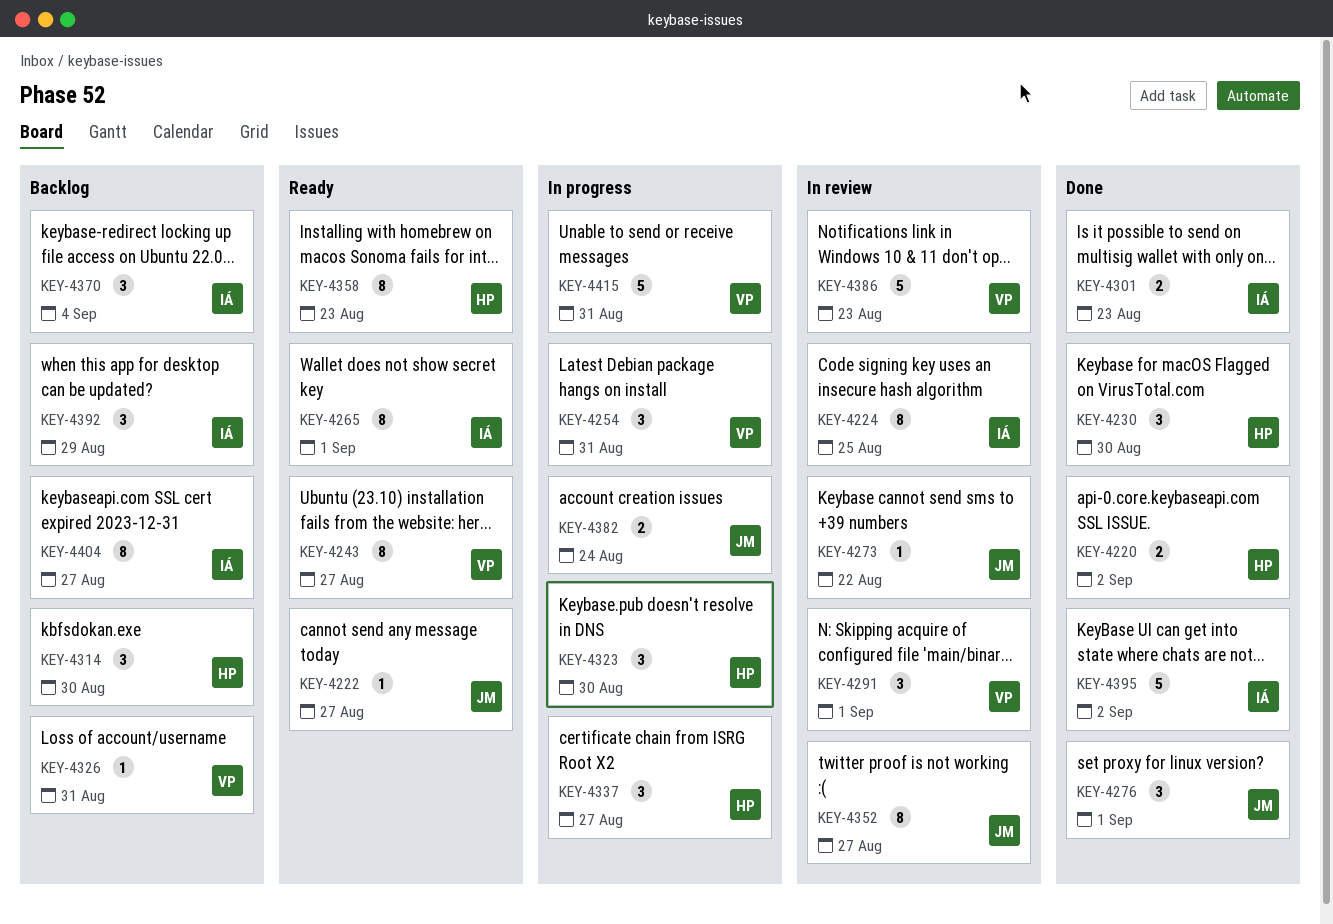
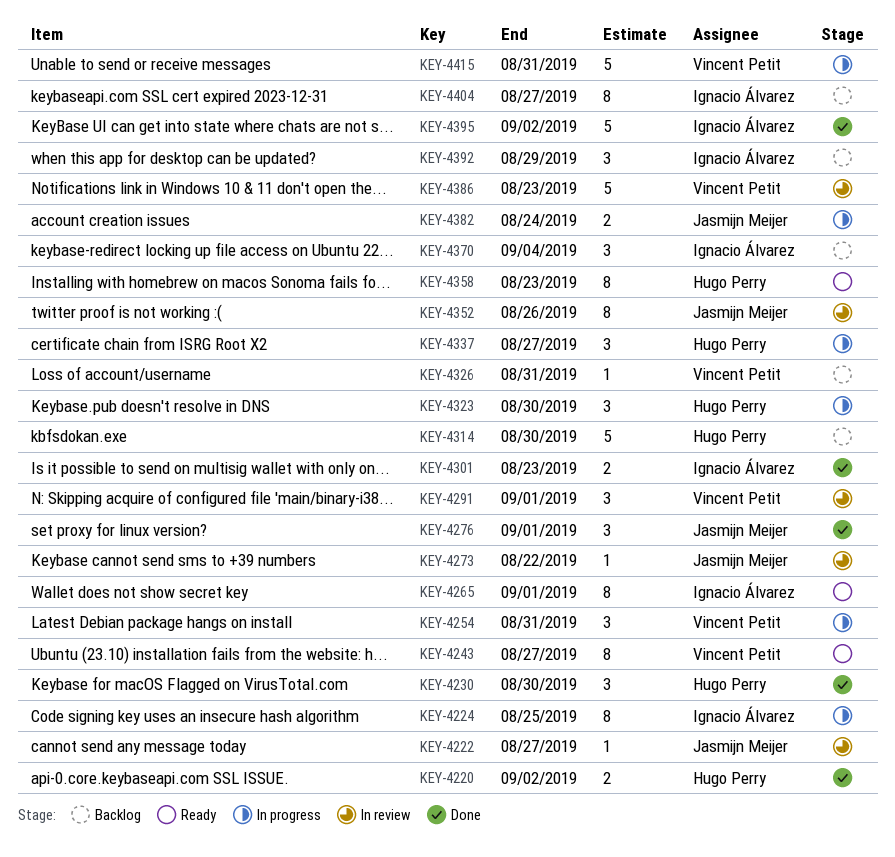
KEY-4222, status: Ready -> In review
KEY-4224, status: In review -> In progress
KEY-4314, estimate: 3 -> 5
KEY-4352, due: Aug 27 -> Aug 26

